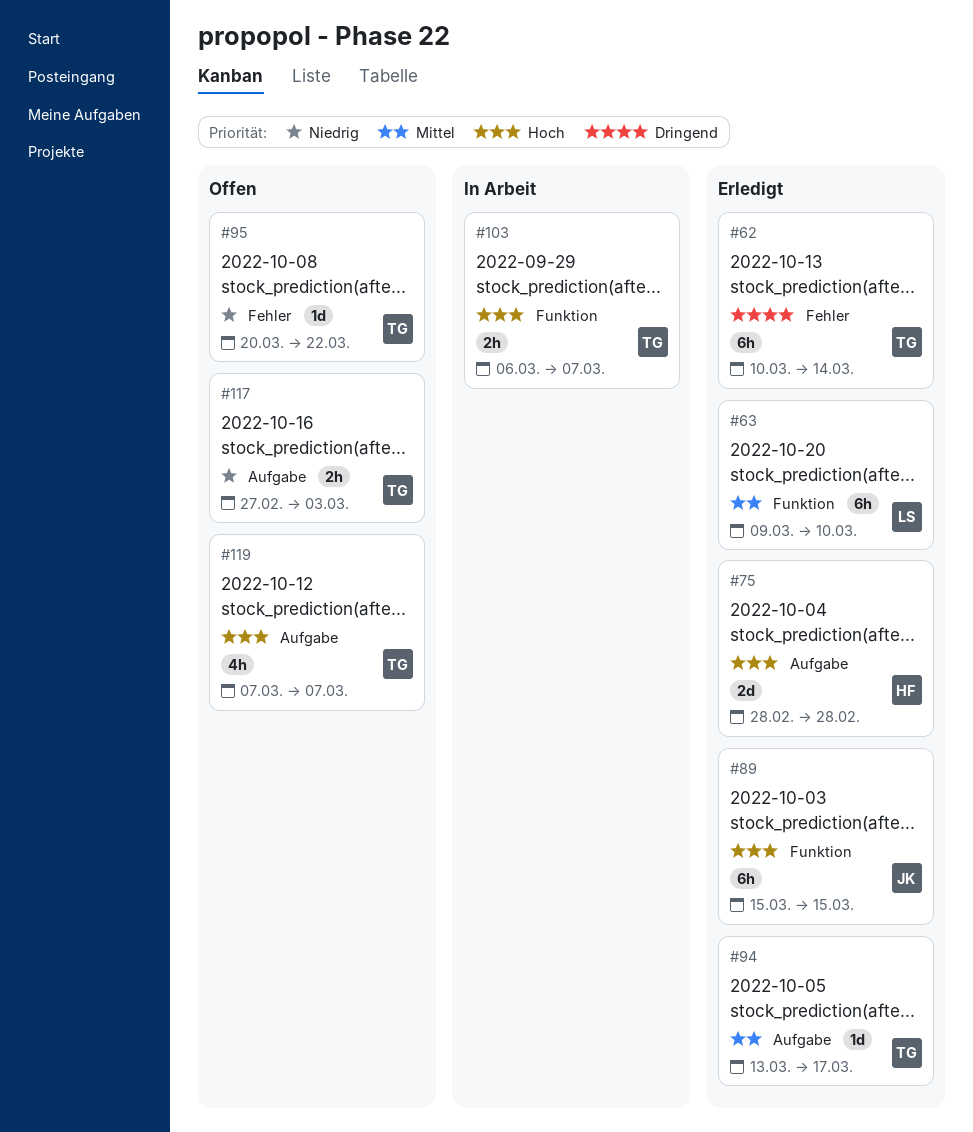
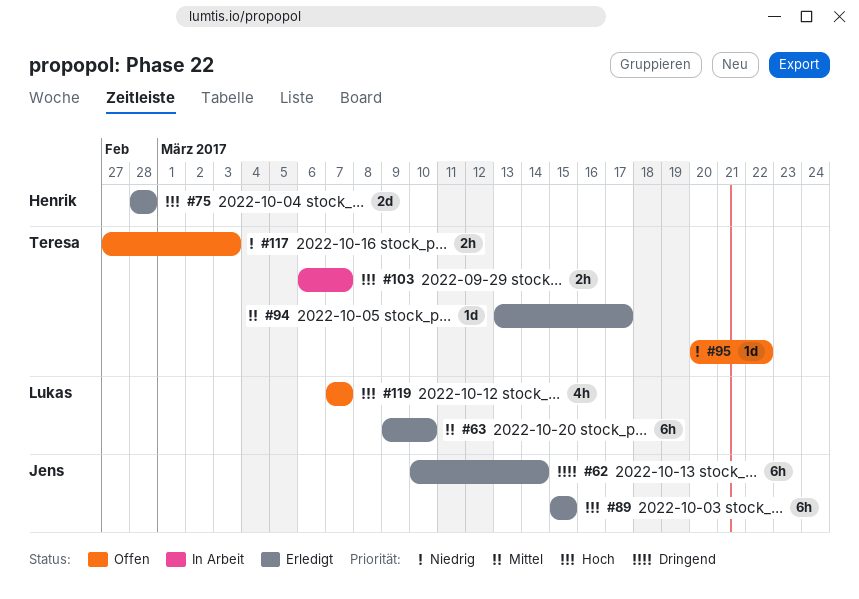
#62, owner: Teresa -> Jens
#119, owner: Teresa -> Lukas

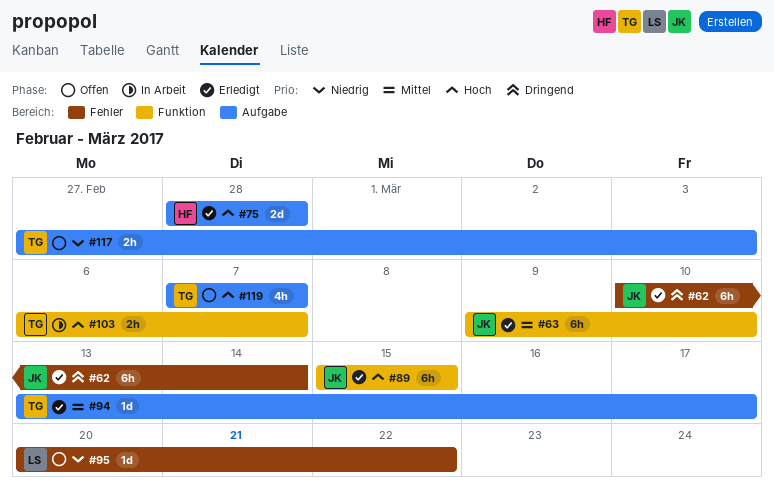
#63, owner: Lukas -> Jens
#95, owner: Teresa -> Lukas
#119, owner: Lukas -> Teresa

